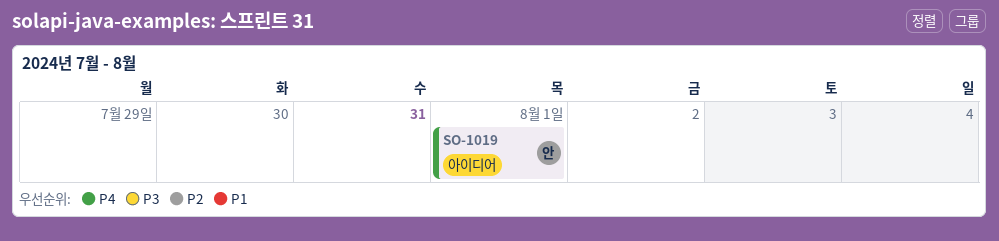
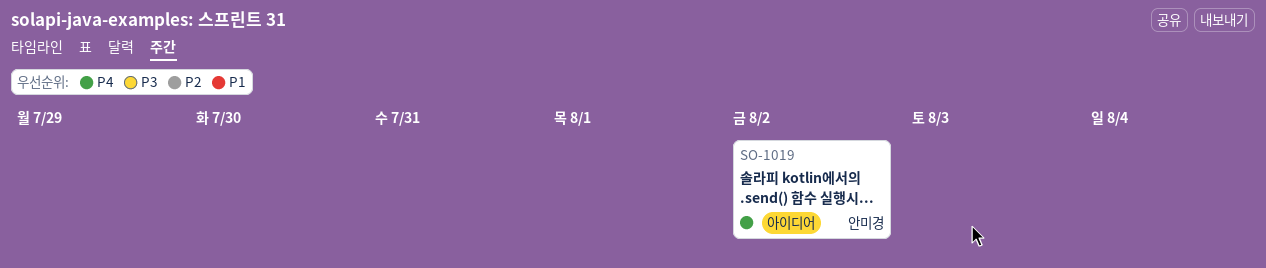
SO-1019, due: Aug 1 -> Aug 2

